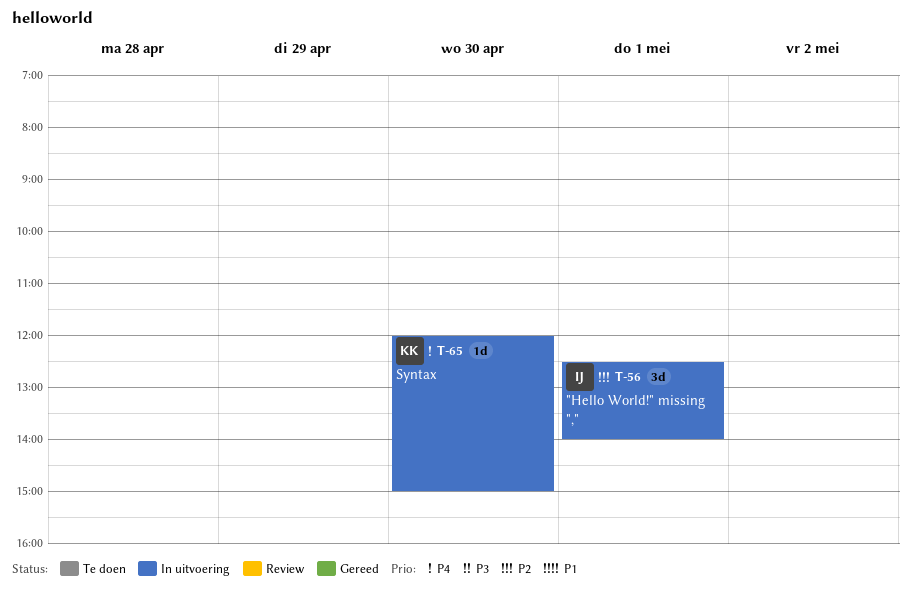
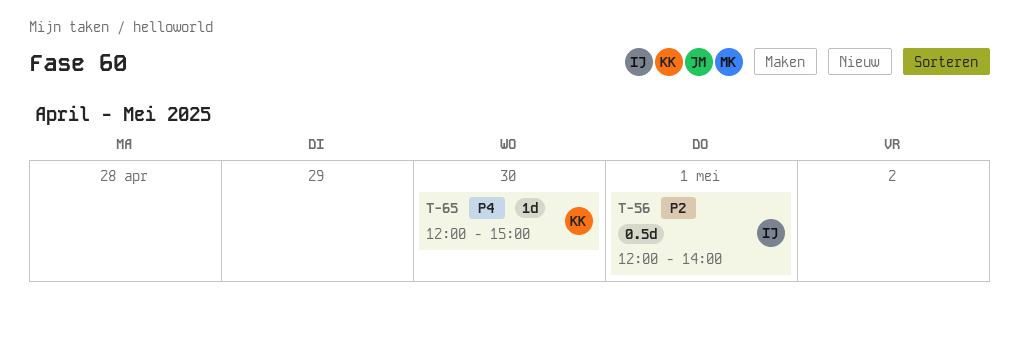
T-56, estimate: 3d -> 0.5d
T-56, begins: 12:30 -> 12:00

